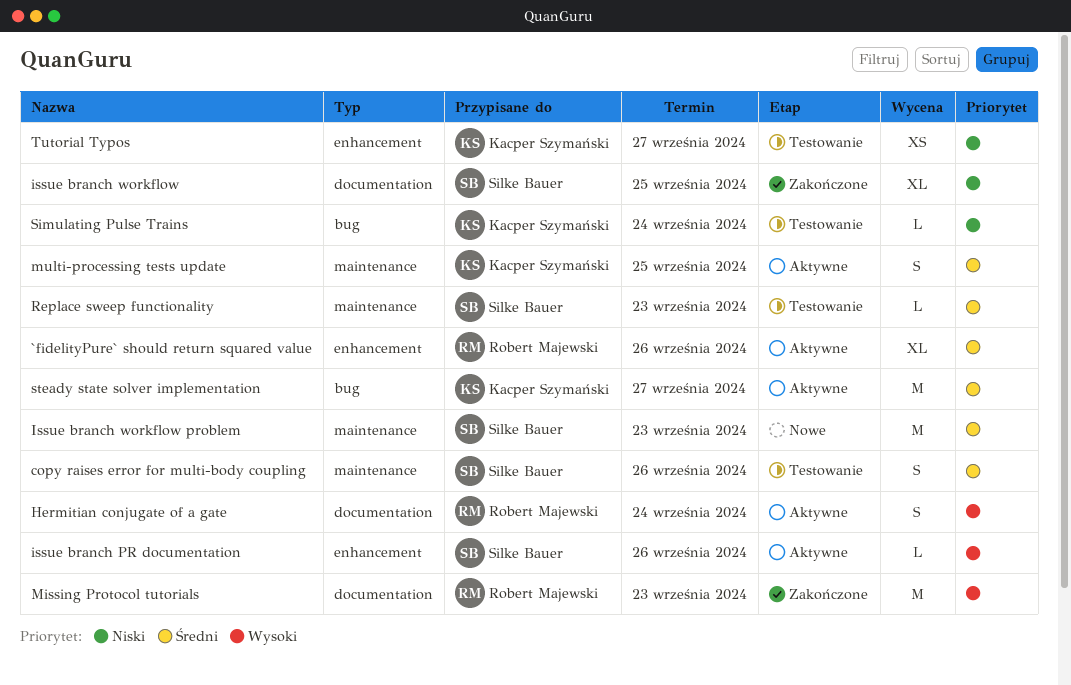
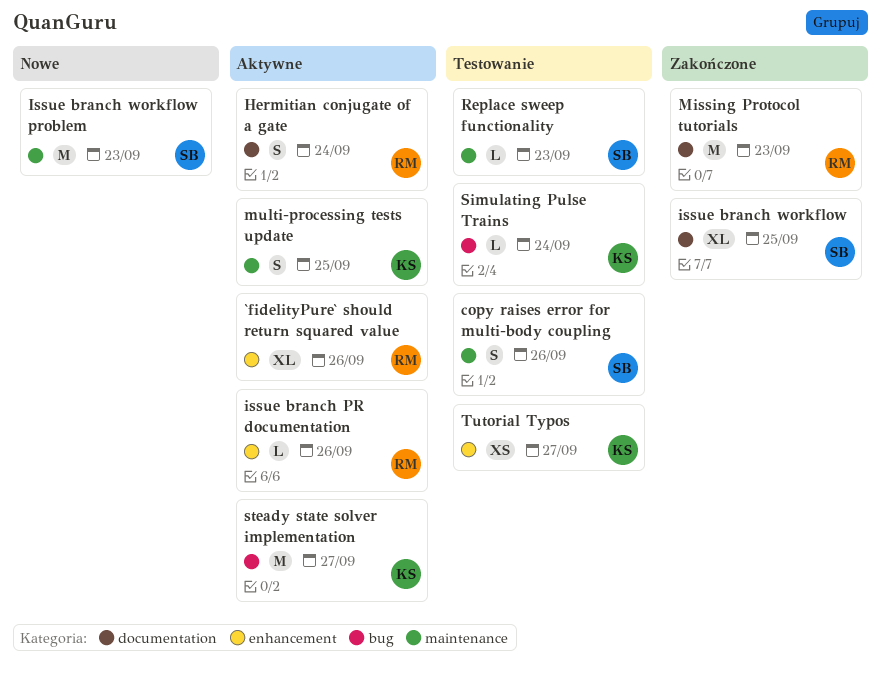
issue branch PR documentation, owner: Silke Bauer -> Robert Majewski

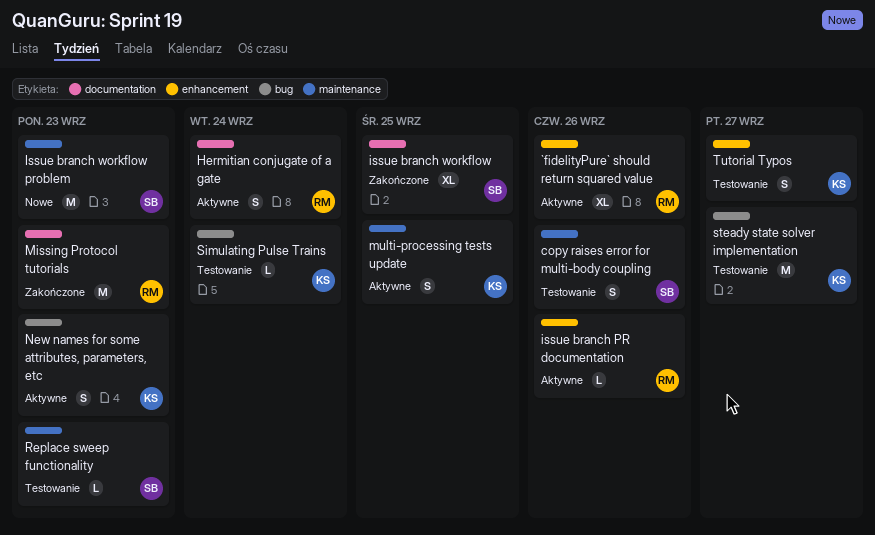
New names for some attributes, parameters, etc: none -> present
steady state solver implementation, status: Aktywne -> Testowanie
Tutorial Typos, estimate: XS -> S

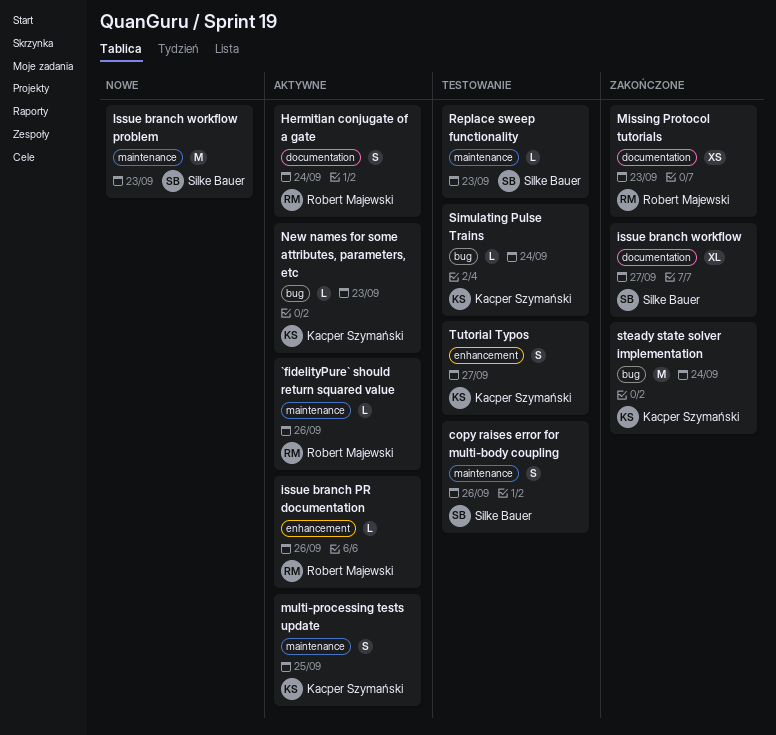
`fidelityPure` should return squared value, label: enhancement -> maintenance
`fidelityPure` should return squared value, estimate: XL -> L
issue branch workflow, due: Sep 25 -> Sep 27
Missing Protocol tutorials, estimate: M -> XS
New names for some attributes, parameters, etc, estimate: S -> L
steady state solver implementation, status: Testowanie -> Zakończone
steady state solver implementation, due: Sep 27 -> Sep 24

